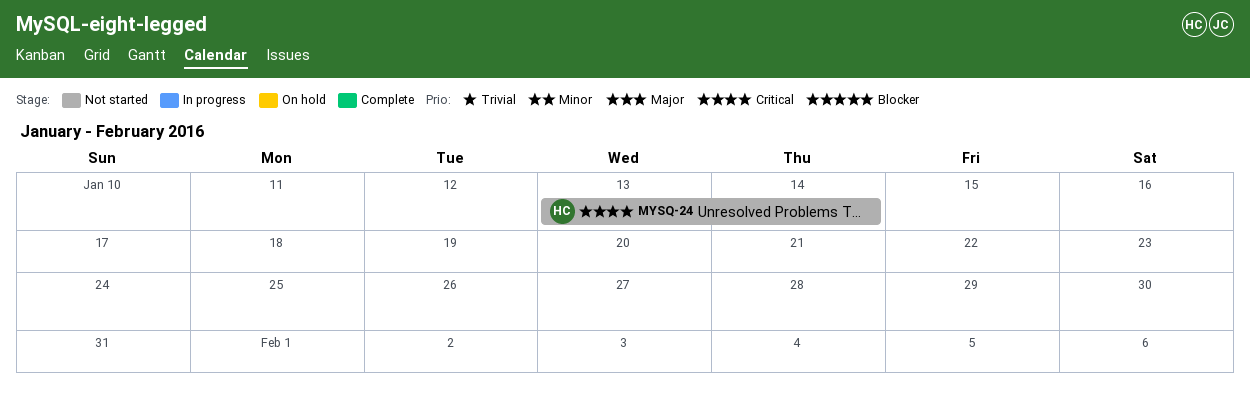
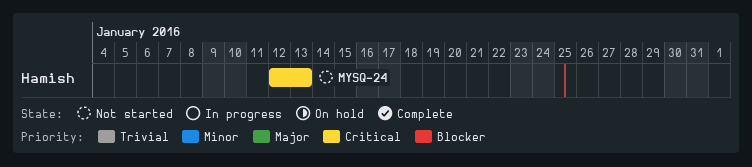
MYSQ-24, start: Jan 13 -> Jan 12
MYSQ-24, due: Jan 14 -> Jan 13

